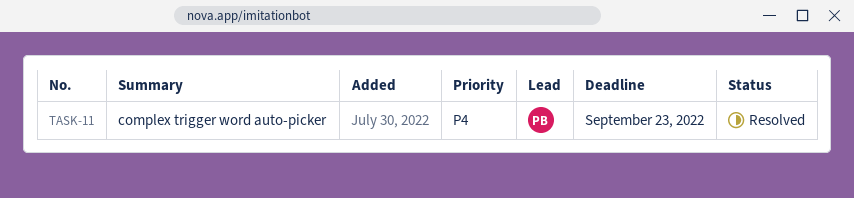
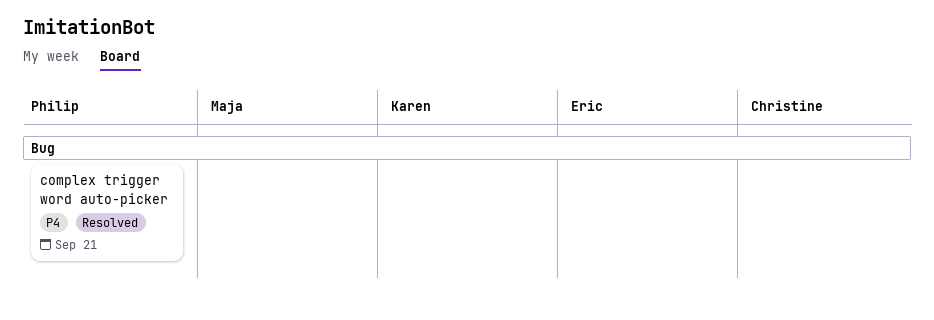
complex trigger word auto-picker, due: Sep 23 -> Sep 21

